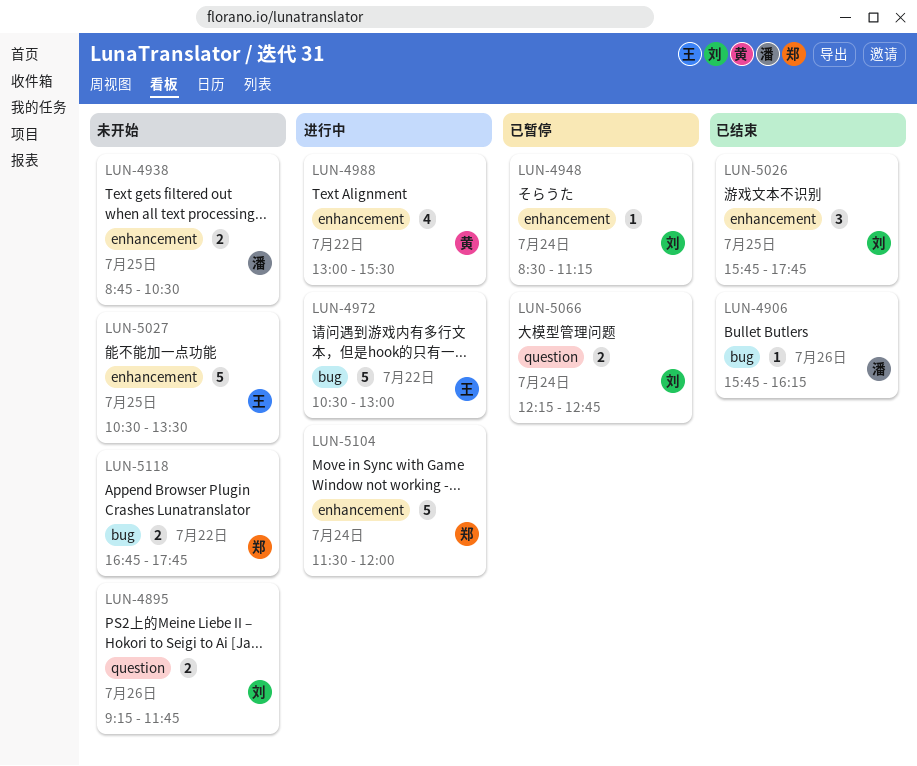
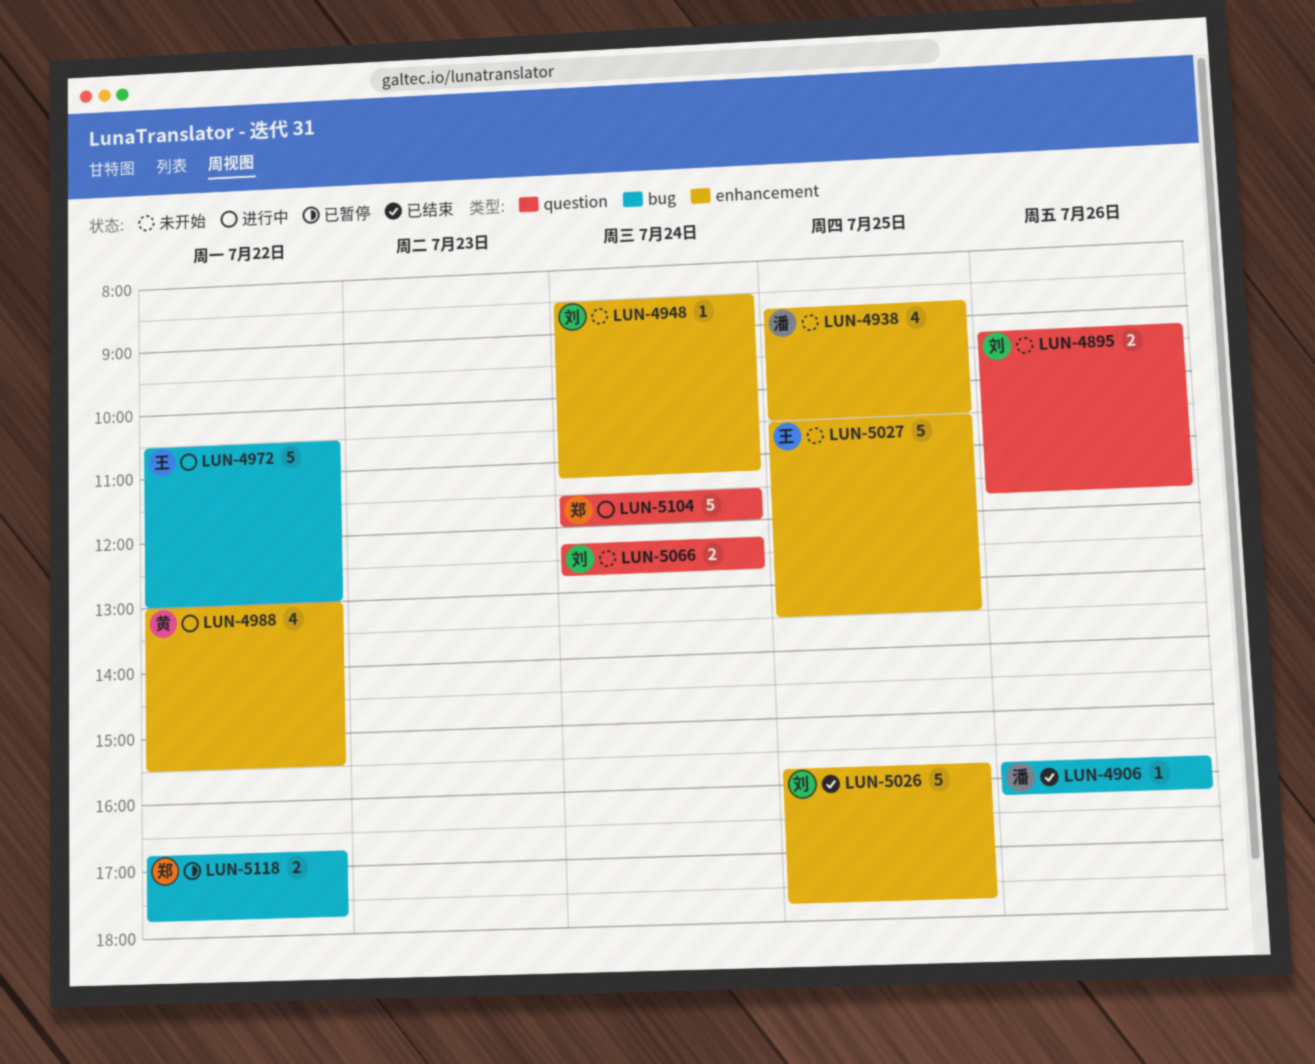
LUN-4938, estimate: 2 -> 4
LUN-4948, status: 已暂停 -> 未开始
LUN-5026, estimate: 3 -> 5
LUN-5066, status: 已暂停 -> 未开始
LUN-5104, label: enhancement -> question
LUN-5118, status: 未开始 -> 已暂停

